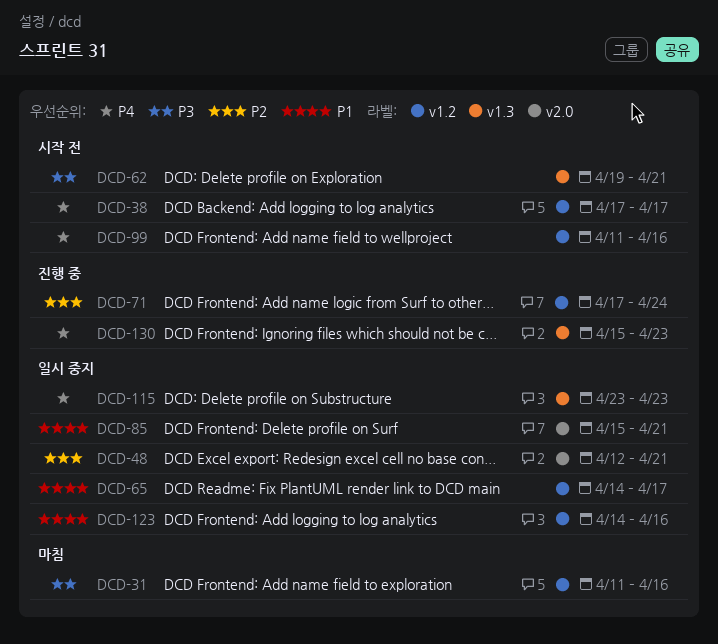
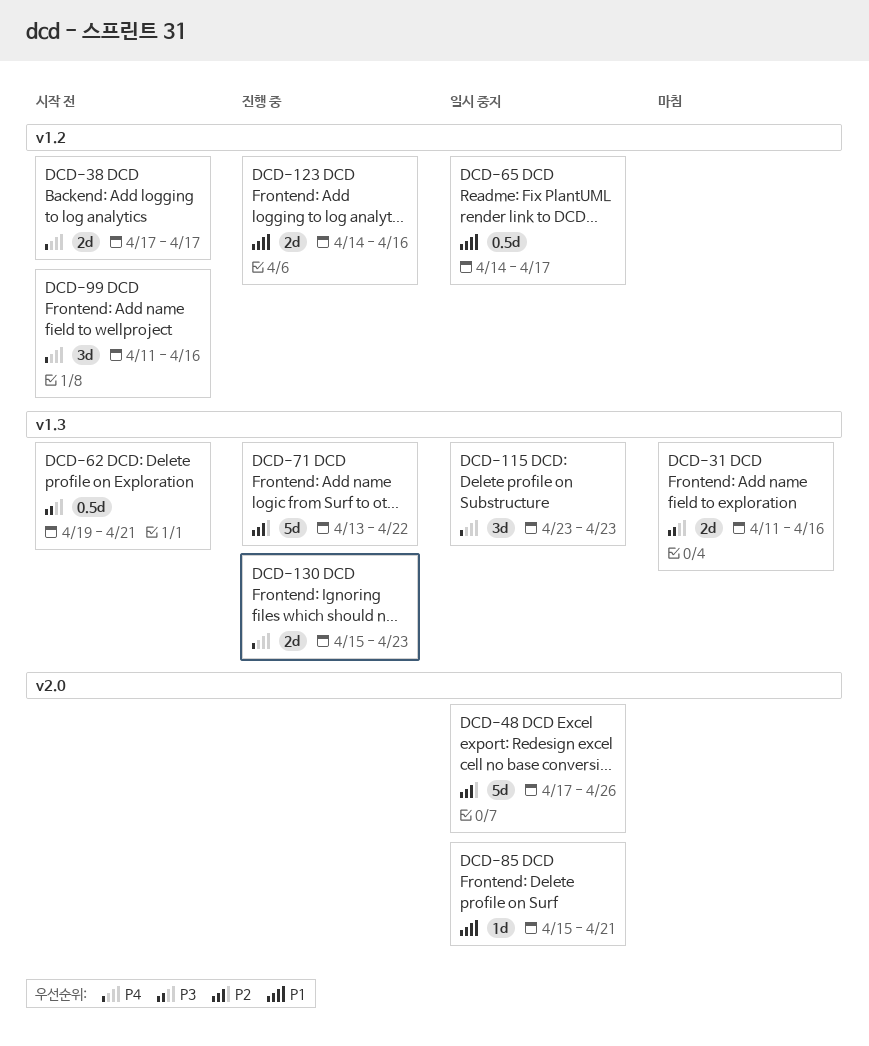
DCD-31, label: v1.2 -> v1.3
DCD-48, start: Apr 12 -> Apr 17
DCD-48, due: Apr 21 -> Apr 26
DCD-71, label: v1.2 -> v1.3
DCD-71, start: Apr 17 -> Apr 13
DCD-71, due: Apr 24 -> Apr 22
DCD-123, status: 일시 중지 -> 진행 중

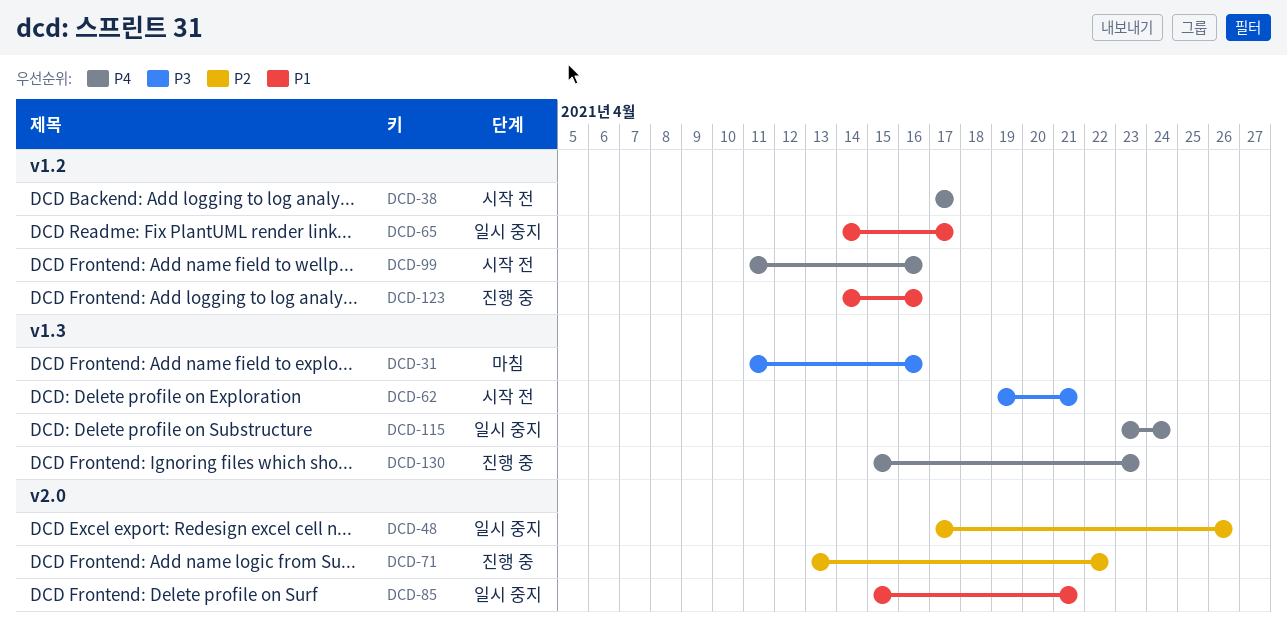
DCD-71, label: v1.3 -> v2.0
DCD-115, due: Apr 23 -> Apr 24

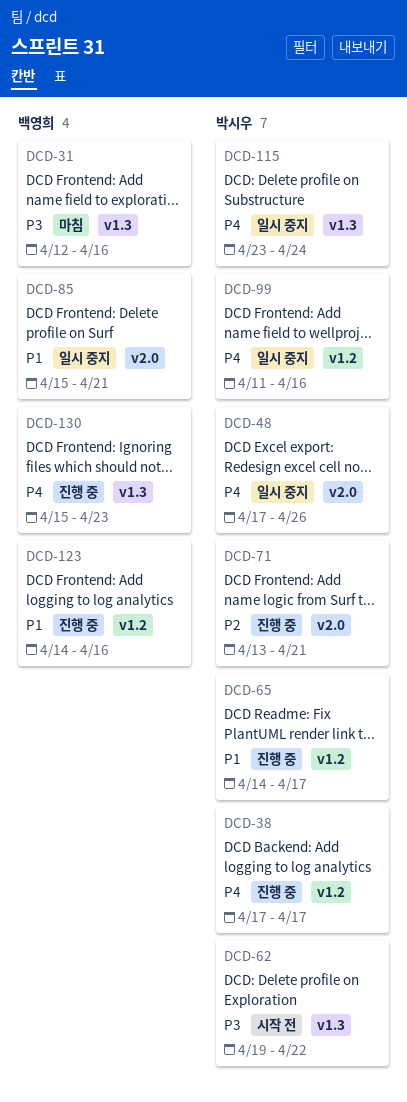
DCD-31, start: Apr 11 -> Apr 12
DCD-38, status: 시작 전 -> 진행 중
DCD-48, priority: P2 -> P4
DCD-62, due: Apr 21 -> Apr 22
DCD-65, status: 일시 중지 -> 진행 중
DCD-71, due: Apr 22 -> Apr 21
DCD-99, status: 시작 전 -> 일시 중지

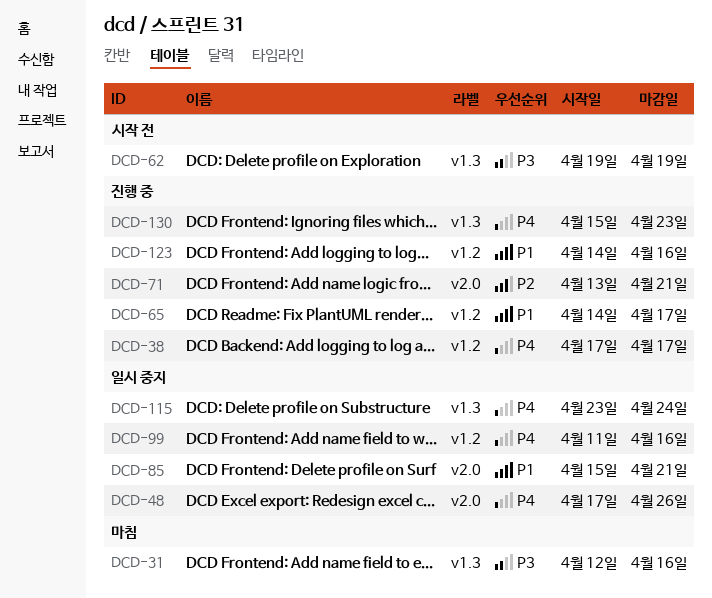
DCD-62, due: Apr 22 -> Apr 19

